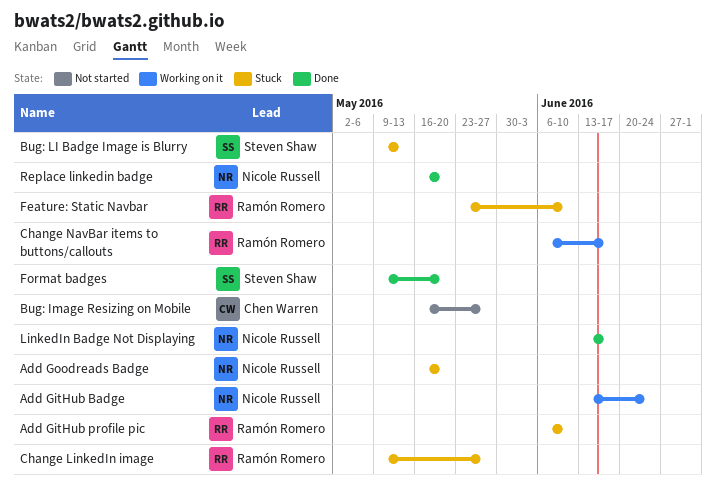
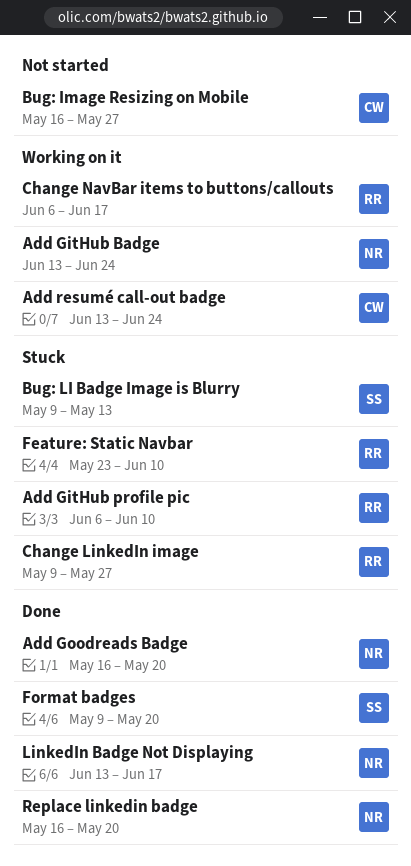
Add Goodreads Badge, status: Stuck -> Done
Add resumé call-out badge: none -> present

